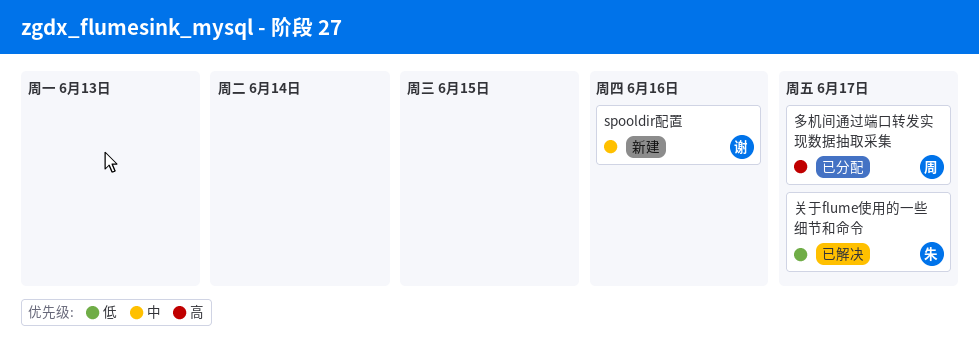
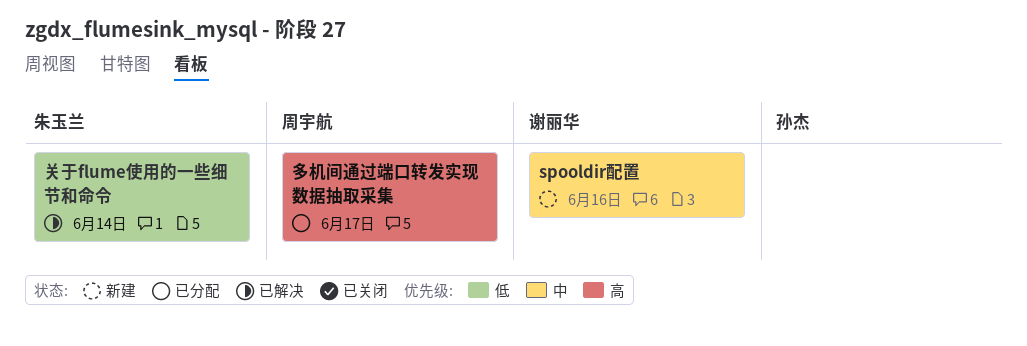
关于flume使用的一些细节和命令, due: Jun 17 -> Jun 14

